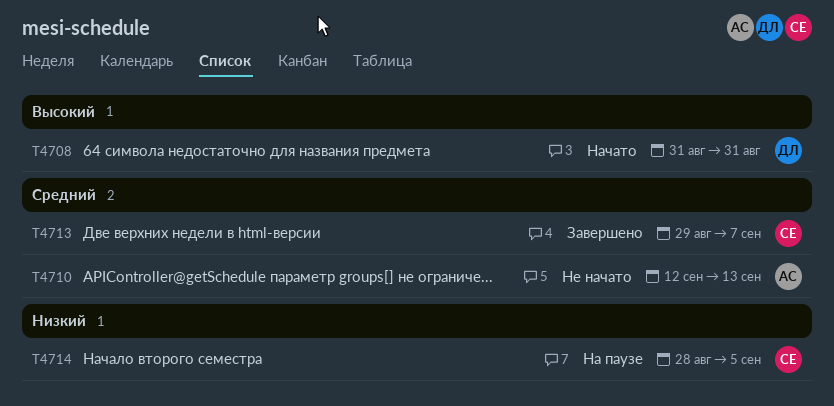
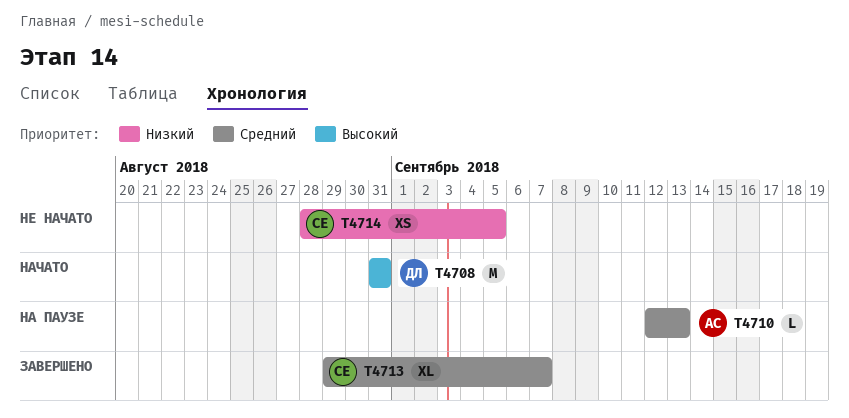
T4710, status: Не начато -> На паузе
T4714, status: На паузе -> Не начато

